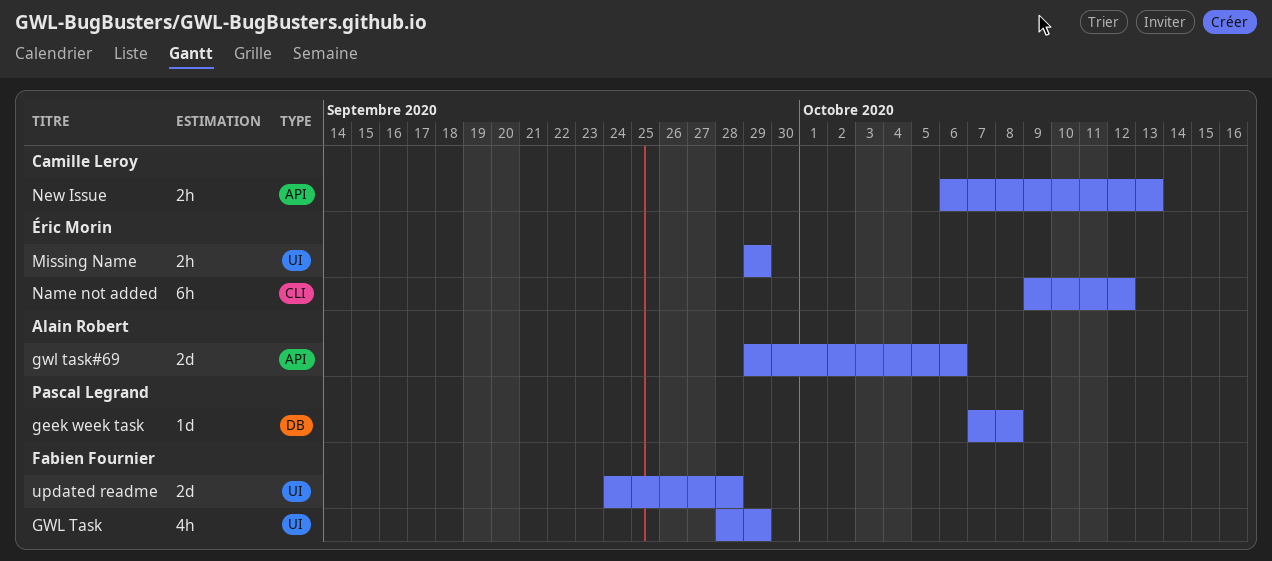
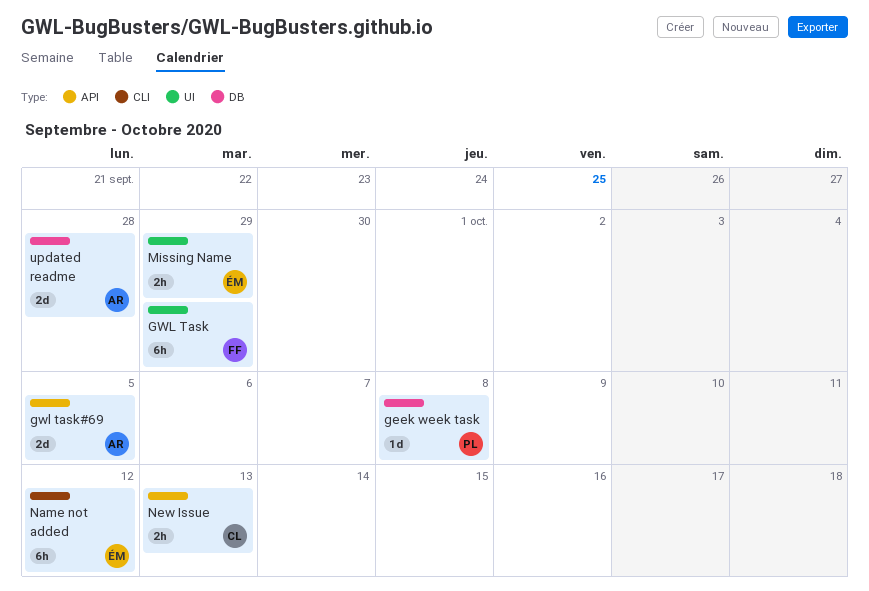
GWL Task, estimate: 4h -> 6h
gwl task#69, due: Oct 6 -> Oct 5
updated readme, owner: Fabien Fournier -> Alain Robert
updated readme, label: UI -> DB

